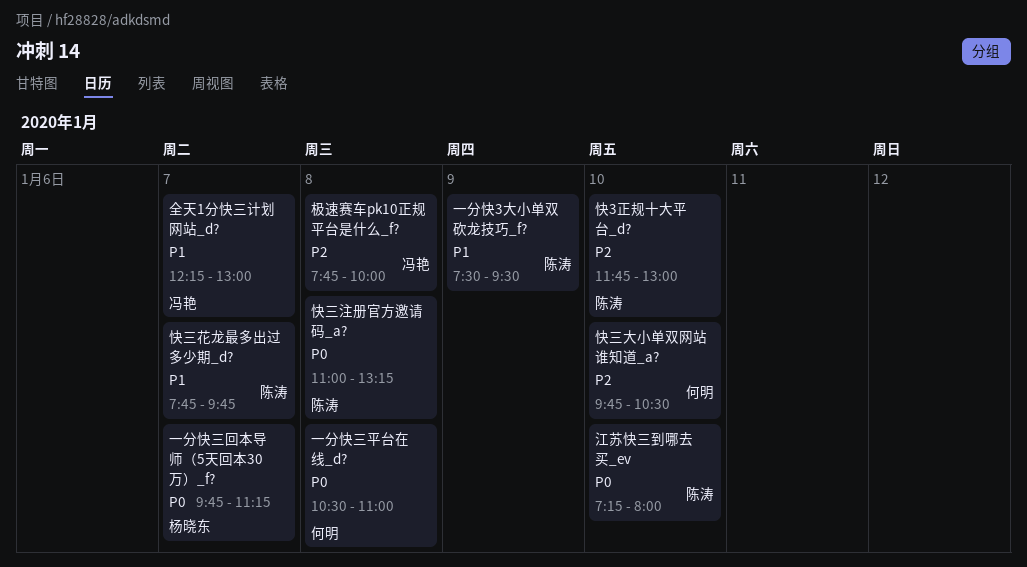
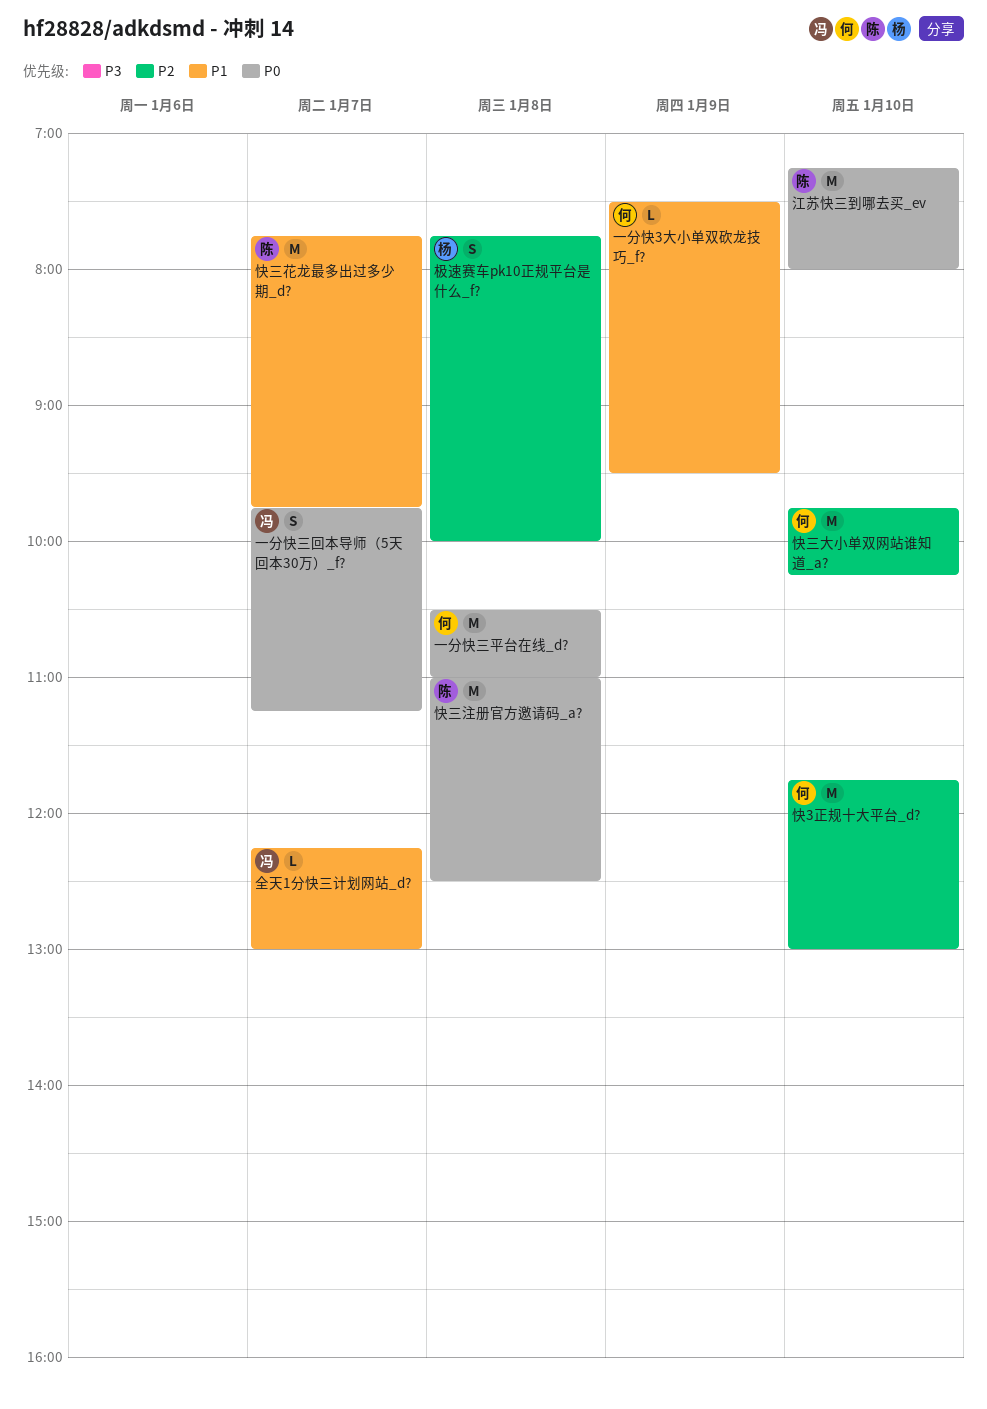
一分快3大小单双砍龙技巧_f?, owner: 陈涛 -> 何明
一分快三回本导师（5天回本30万）_f?, owner: 杨晓东 -> 冯艳
快3正规十大平台_d?, owner: 陈涛 -> 何明
快三大小单双网站谁知道_a?, ends: 10:30 -> 10:15
快三注册官方邀请码_a?, ends: 13:15 -> 12:30
极速赛车pk10正规平台是什么_f?, owner: 冯艳 -> 杨晓东

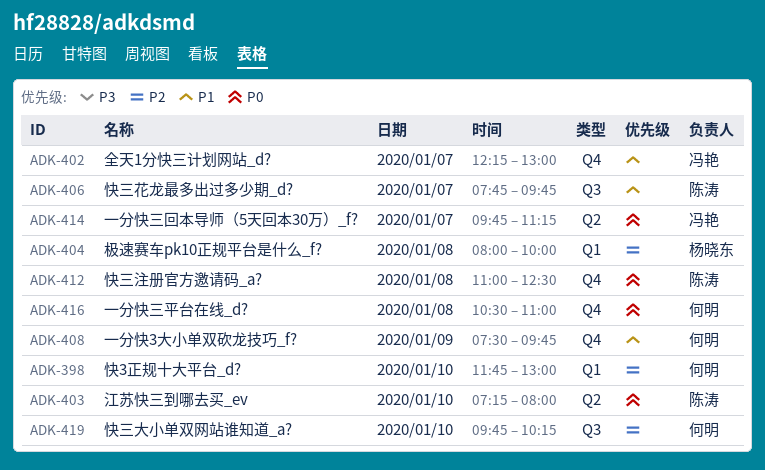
一分快3大小单双砍龙技巧_f?, ends: 09:30 -> 09:45
极速赛车pk10正规平台是什么_f?, begins: 07:45 -> 08:00

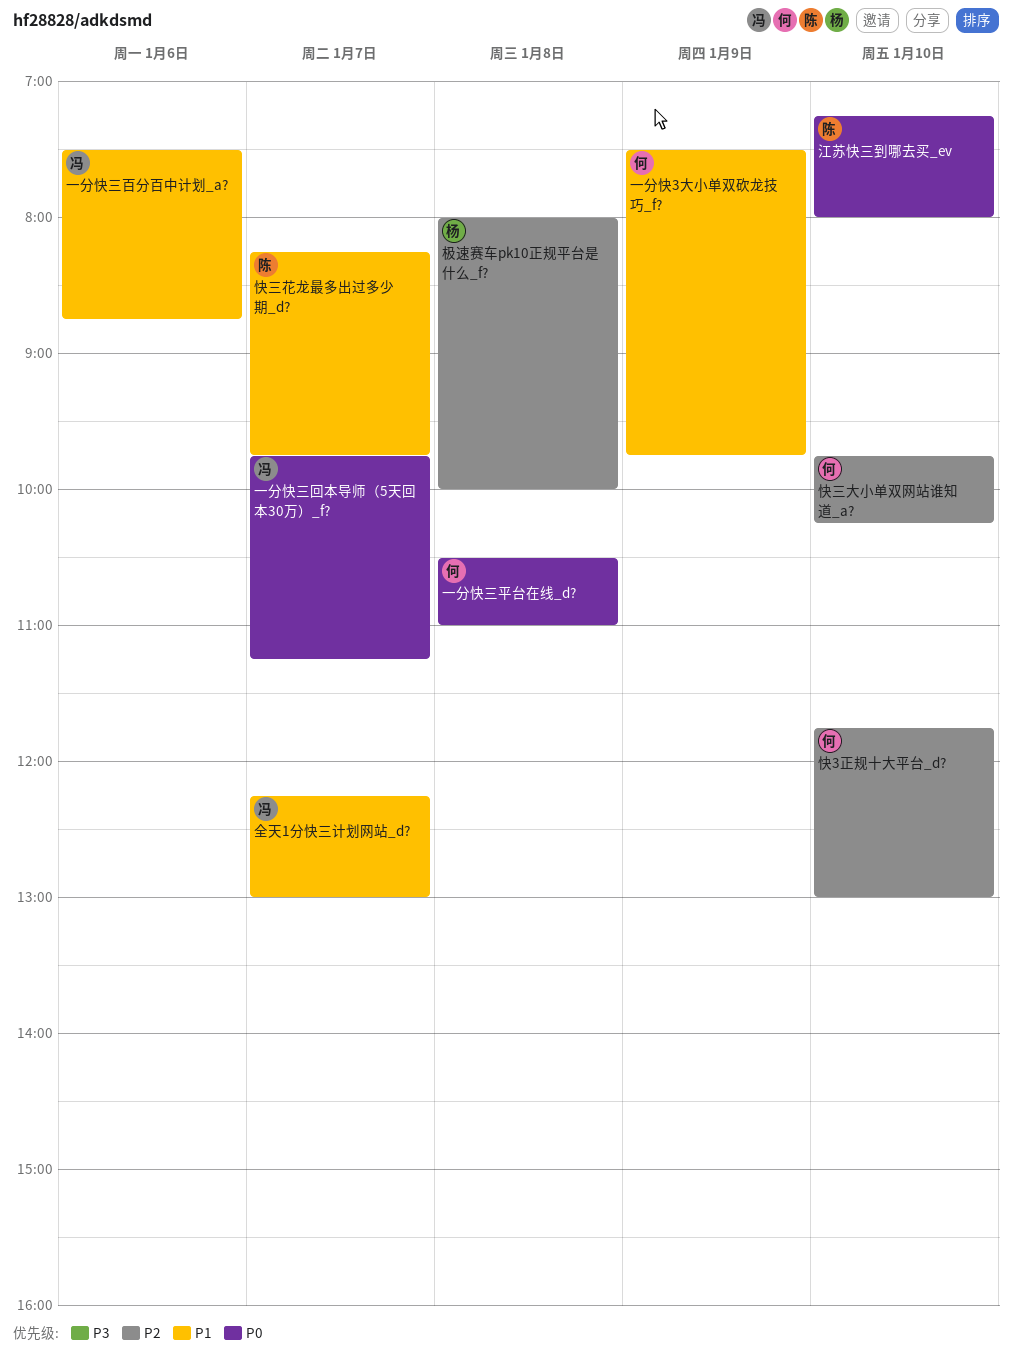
一分快三百分百中计划_a?: none -> present
快三注册官方邀请码_a?: present -> none
快三花龙最多出过多少期_d?, begins: 07:45 -> 08:15

